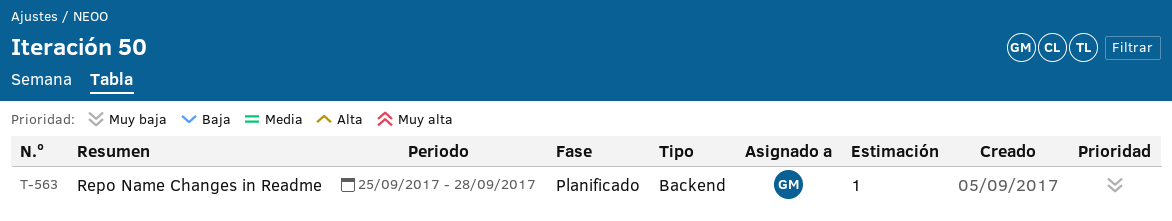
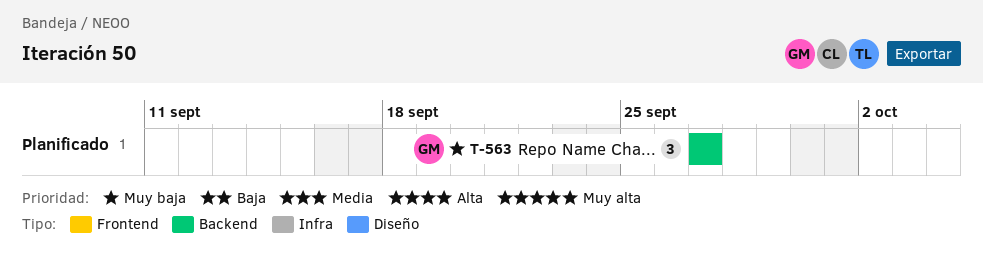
T-563, estimate: 1 -> 3
T-563, start: Sep 25 -> Sep 27
T-563, due: Sep 28 -> Sep 27

